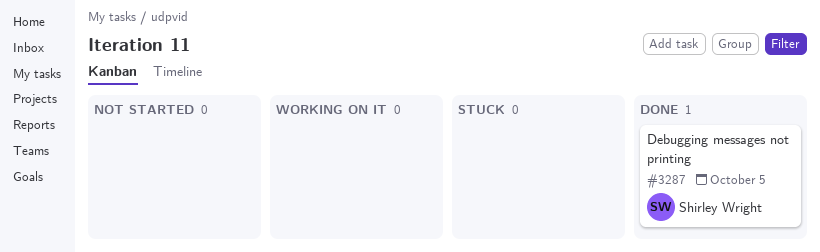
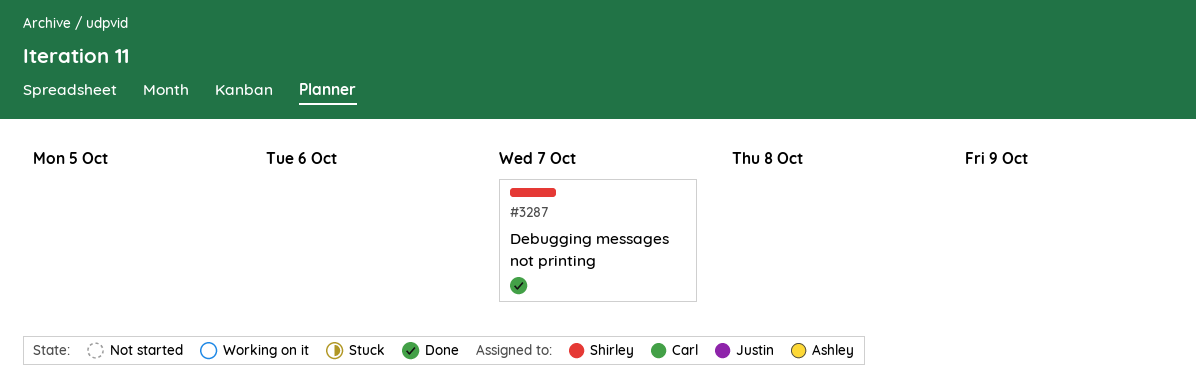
#3287, due: Oct 5 -> Oct 7

